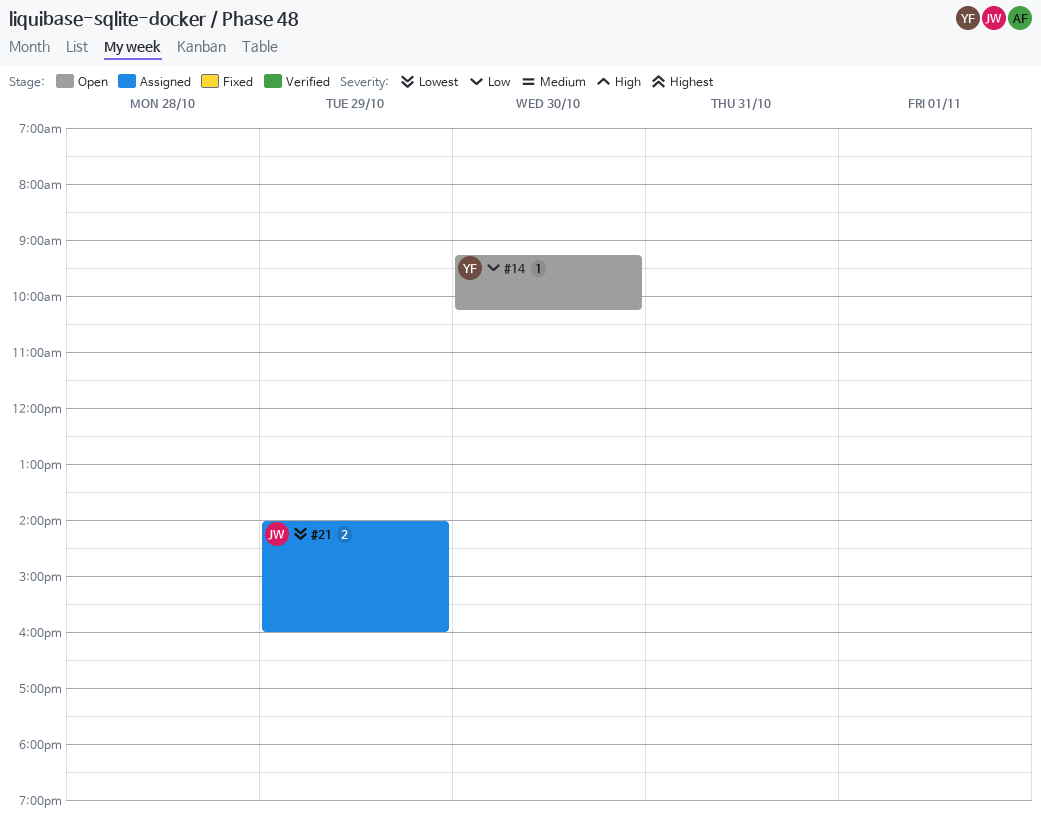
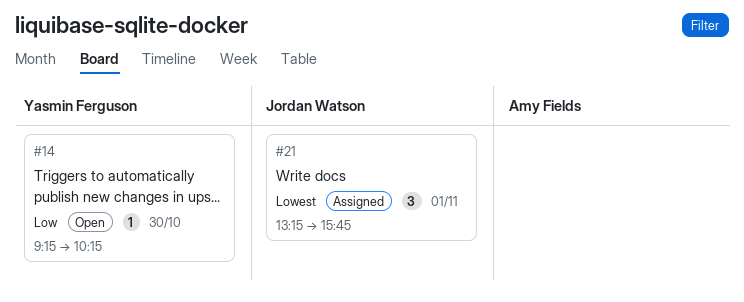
#21, estimate: 2 -> 3
#21, day: Oct 29 -> Nov 1
#21, begins: 14:00 -> 13:15
#21, ends: 16:00 -> 15:45

